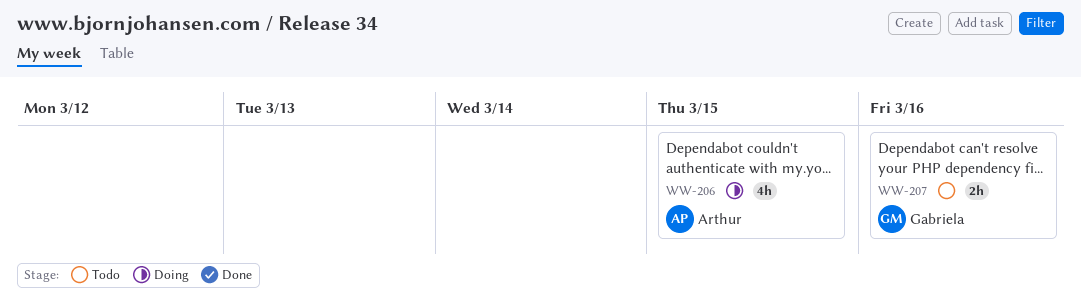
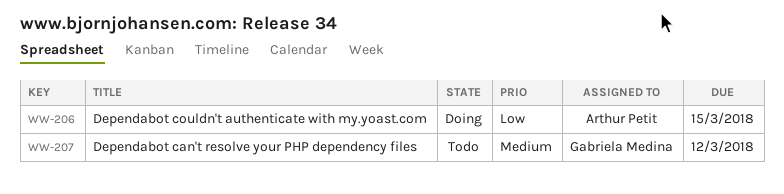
WW-207, due: Mar 16 -> Mar 12

